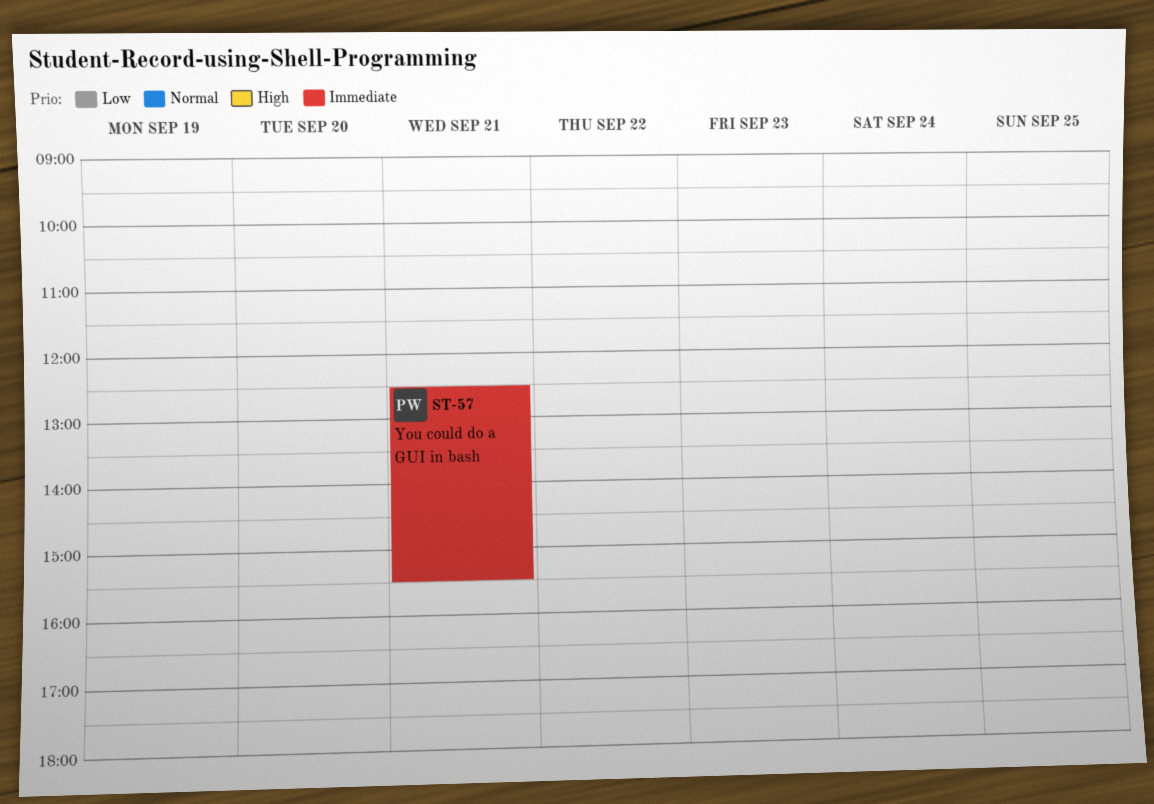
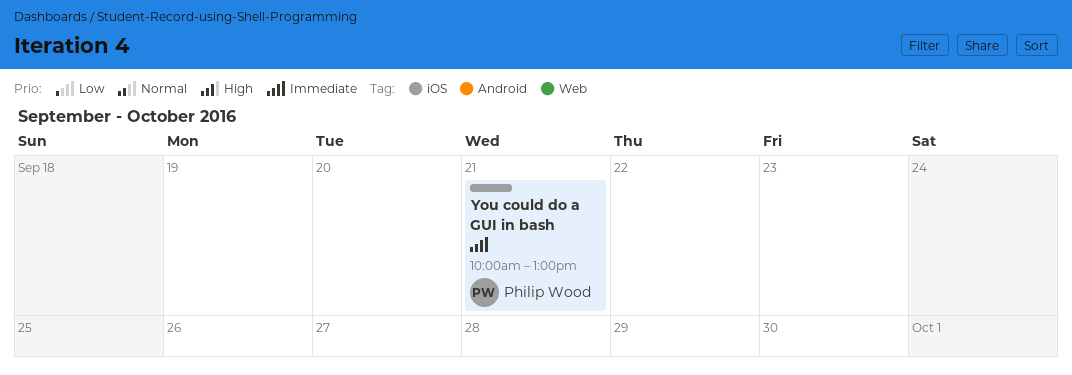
You could do a GUI in bash, begins: 12:30 -> 10:00
You could do a GUI in bash, ends: 15:30 -> 13:00

